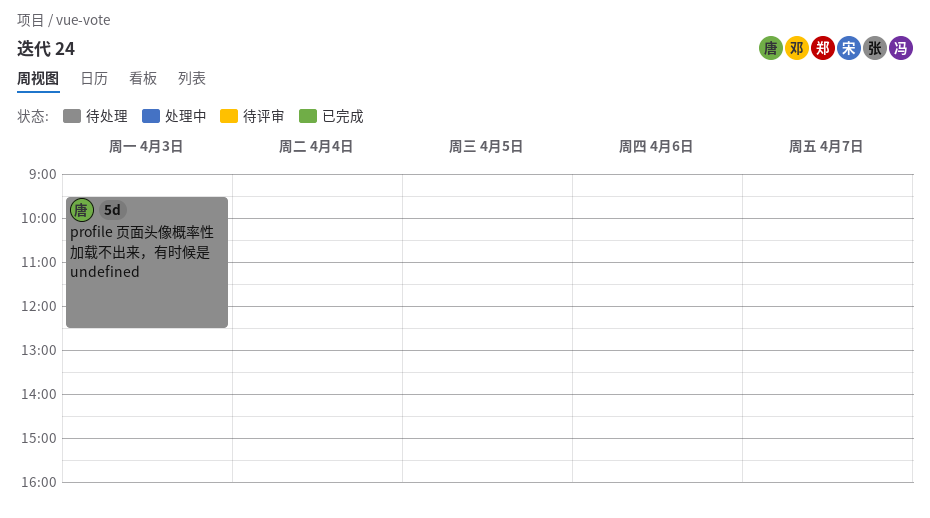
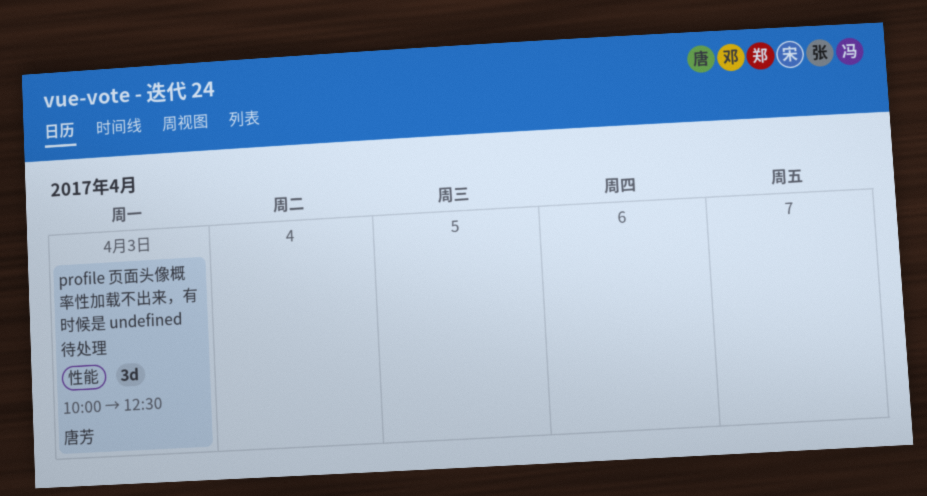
profile 页面头像概率性加载不出来，有时候是 undefined, estimate: 5d -> 3d
profile 页面头像概率性加载不出来，有时候是 undefined, begins: 09:30 -> 10:00

